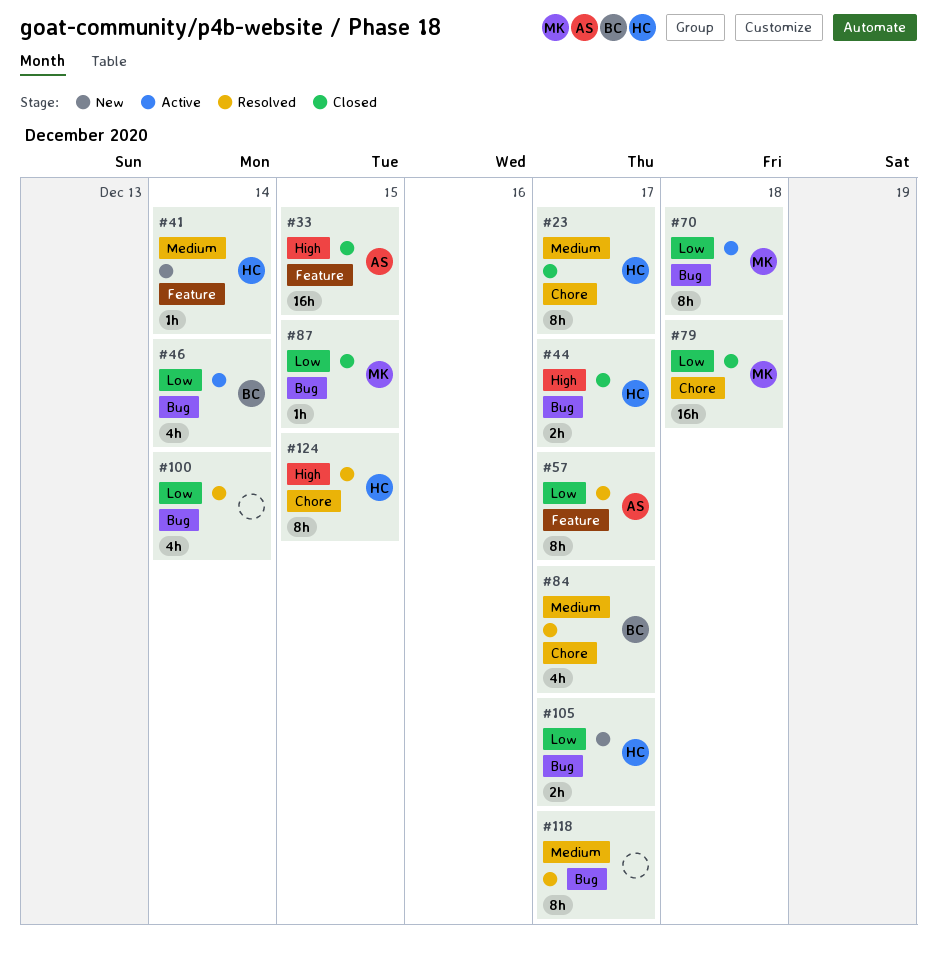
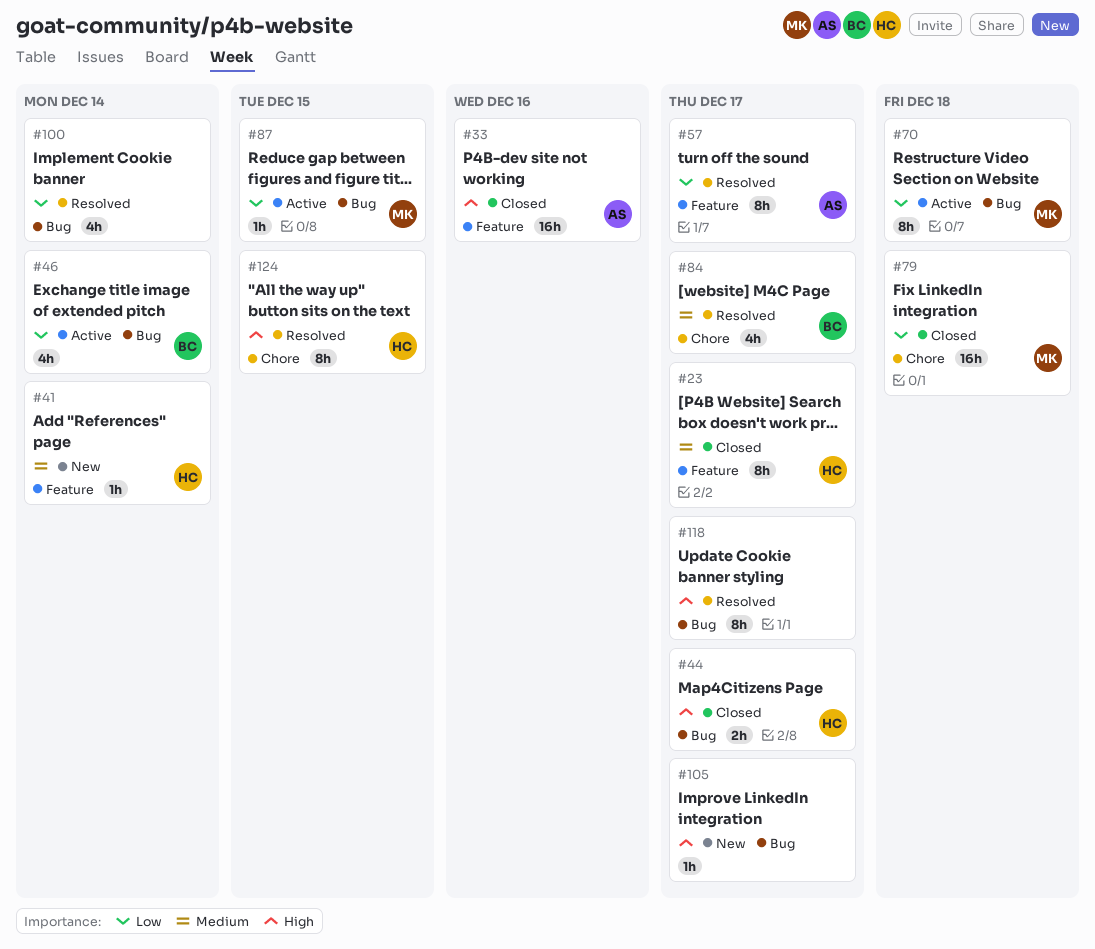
#23, label: Chore -> Feature
#33, due: Dec 15 -> Dec 16
#87, status: Closed -> Active
#105, owner: HC -> none
#105, priority: Low -> High
#105, estimate: 2h -> 1h
#118, priority: Medium -> High

